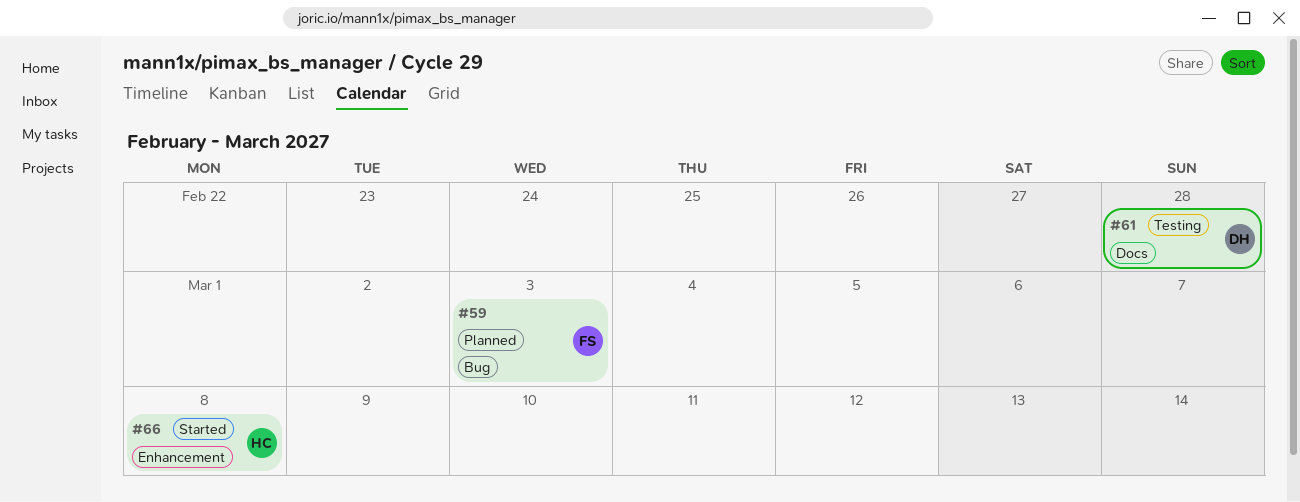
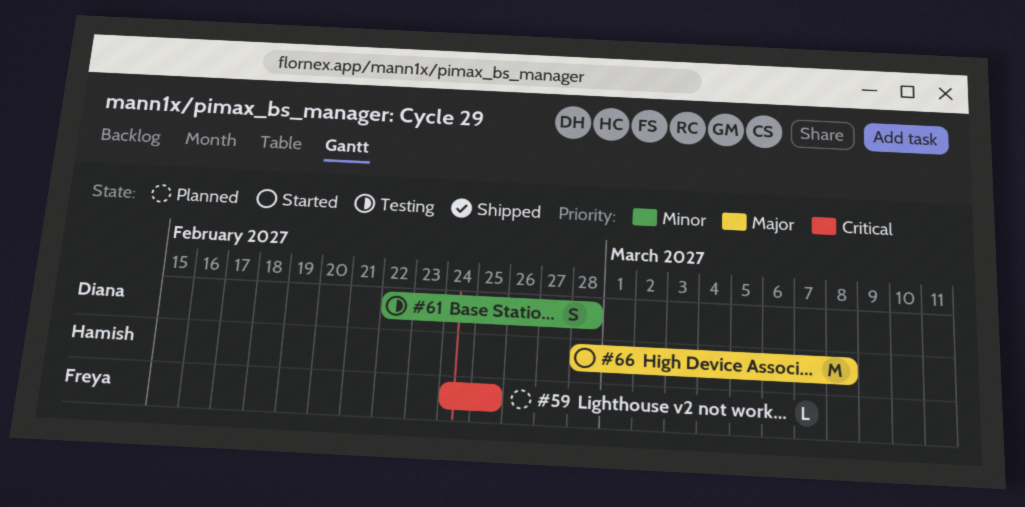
#59, due: Mar 3 -> Feb 25

